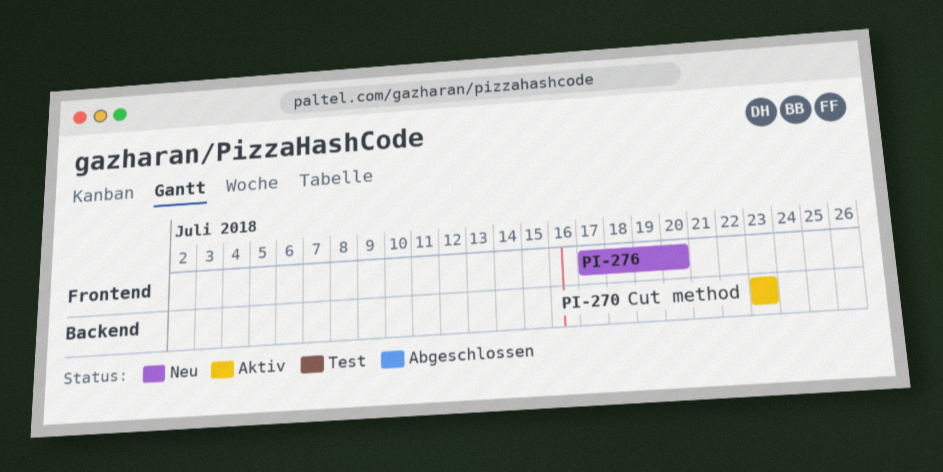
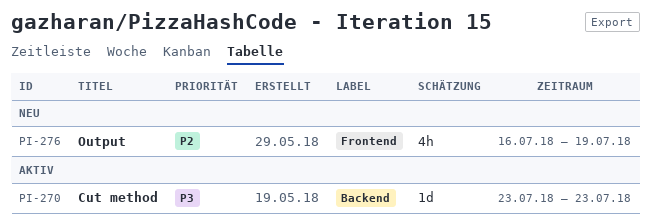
PI-276, start: Jul 17 -> Jul 16
PI-276, due: Jul 20 -> Jul 19

